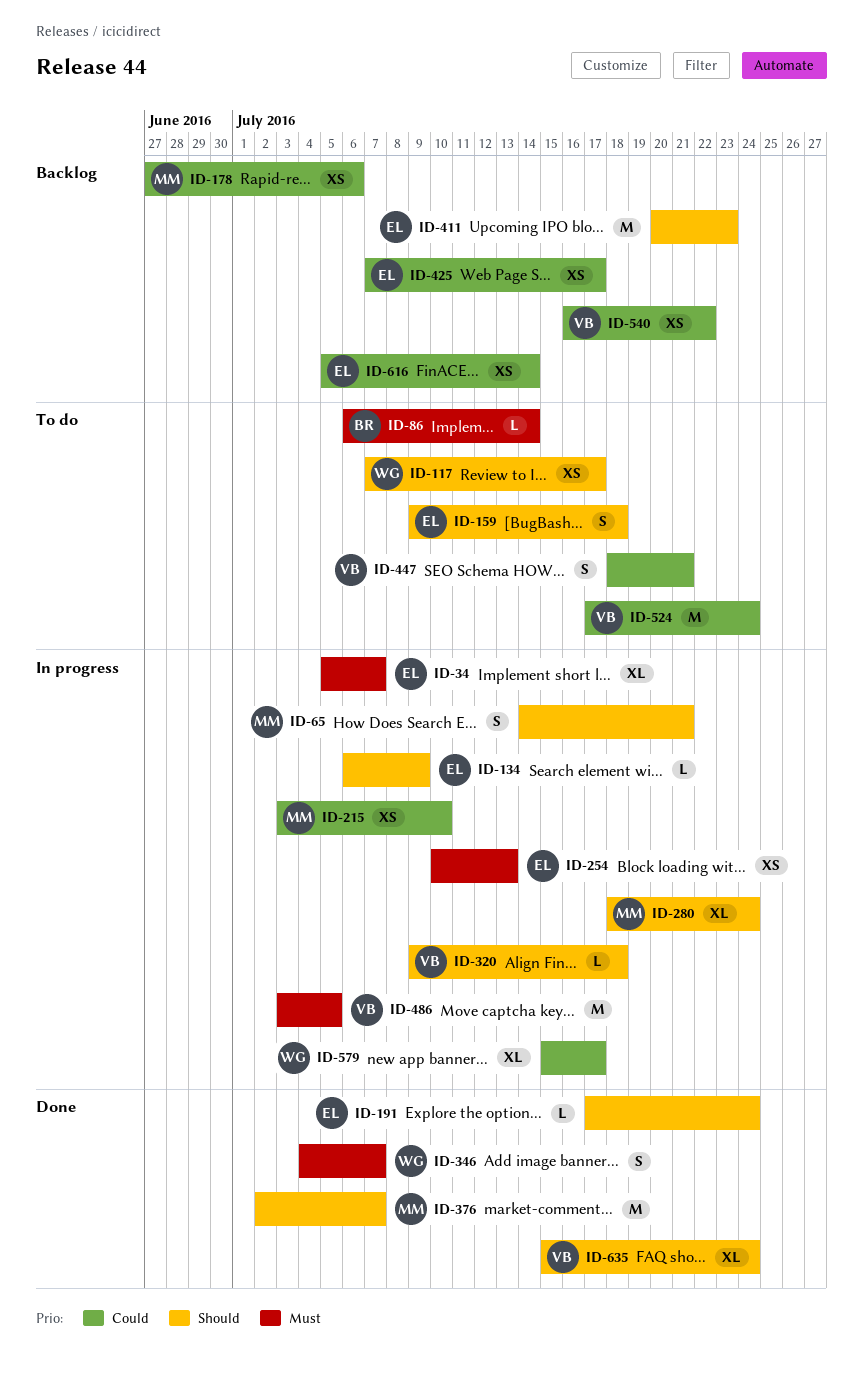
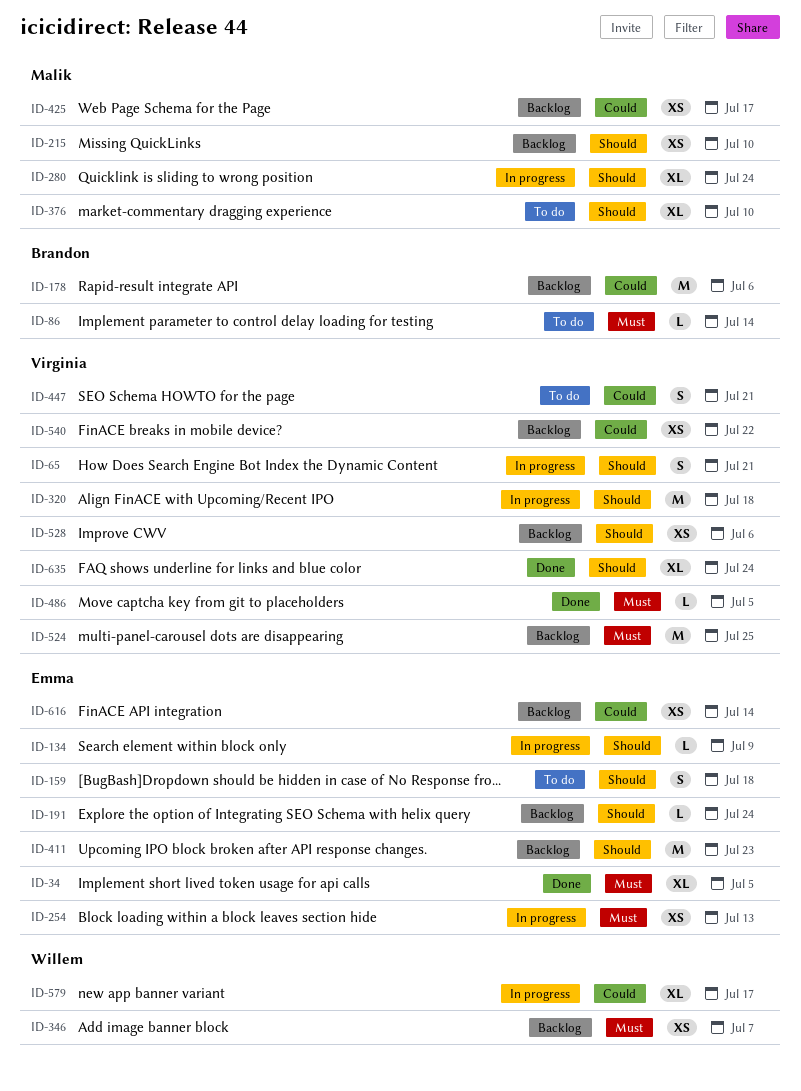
ID-34, status: In progress -> Done
ID-34, due: Jul 7 -> Jul 5
ID-65, owner: Malik -> Virginia
ID-117: present -> none
ID-178, owner: Malik -> Brandon
ID-178, estimate: XS -> M
ID-191, status: Done -> Backlog
ID-215, status: In progress -> Backlog
ID-215, priority: Could -> Should
ID-320, estimate: L -> M
ID-346, status: Done -> Backlog
ID-346, estimate: S -> XS
ID-376, status: Done -> To do
ID-376, estimate: M -> XL
ID-376, due: Jul 7 -> Jul 10
ID-425, owner: Emma -> Malik
ID-486, status: In progress -> Done
ID-486, estimate: M -> L
ID-524, status: To do -> Backlog
ID-524, priority: Could -> Must
ID-524, due: Jul 24 -> Jul 25
ID-528: none -> present

